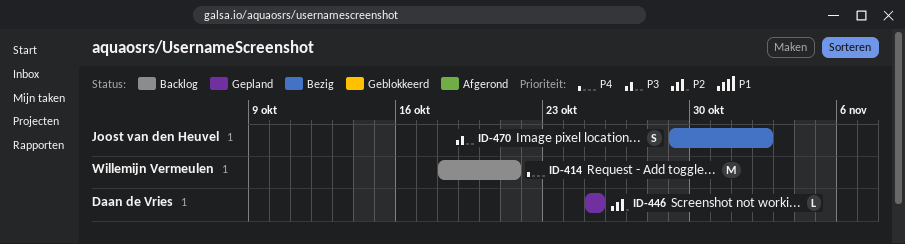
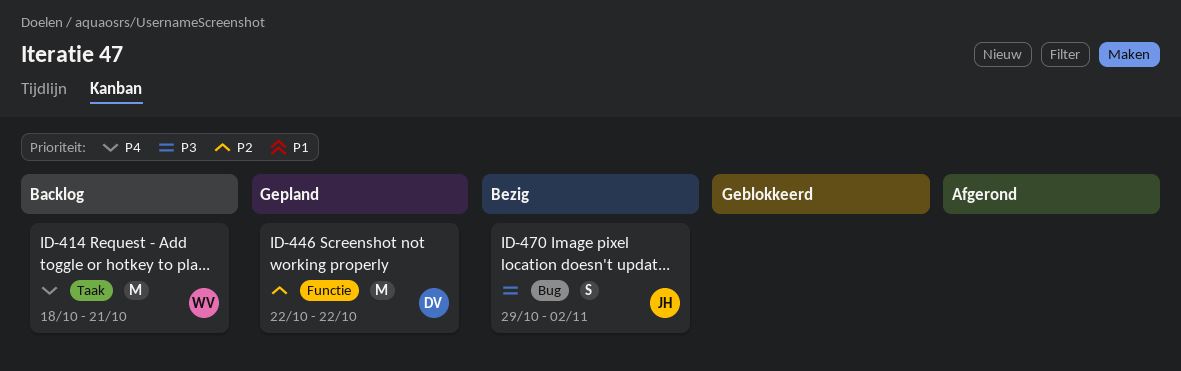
ID-446, estimate: L -> M
ID-446, start: Oct 25 -> Oct 22
ID-446, due: Oct 25 -> Oct 22

